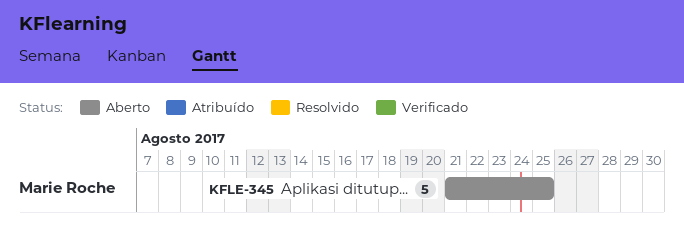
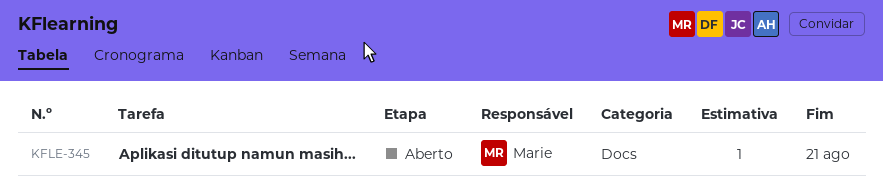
KFLE-345, estimate: 5 -> 1
KFLE-345, due: Aug 25 -> Aug 21

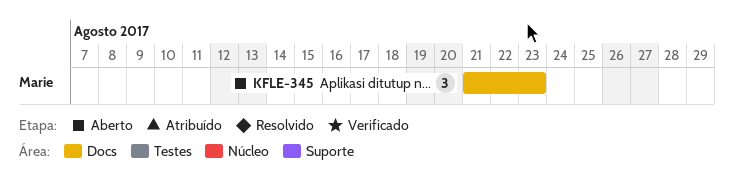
KFLE-345, estimate: 1 -> 3
KFLE-345, due: Aug 21 -> Aug 23

